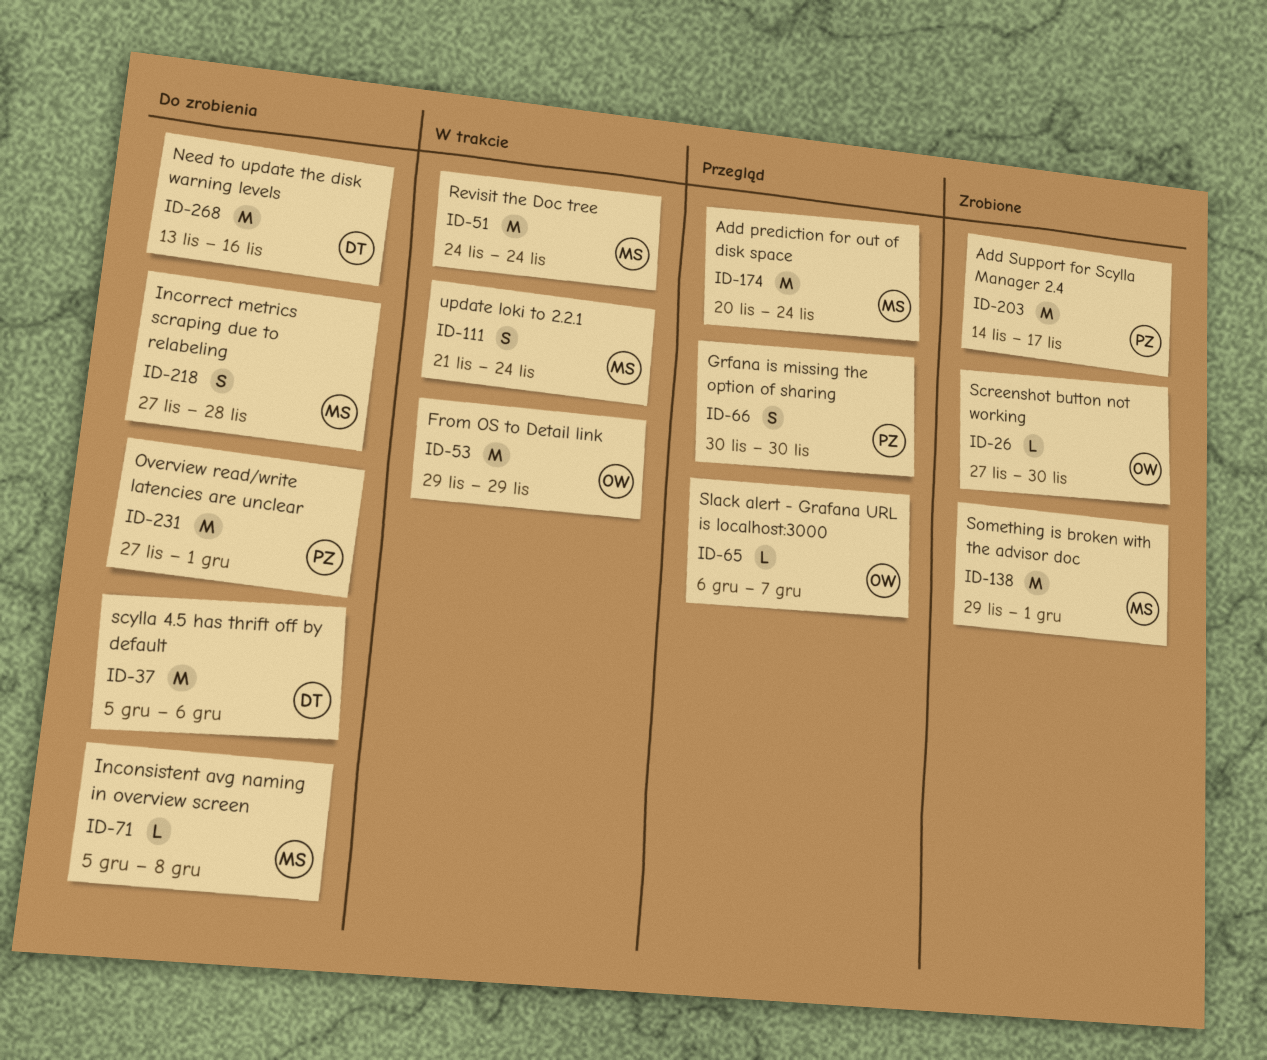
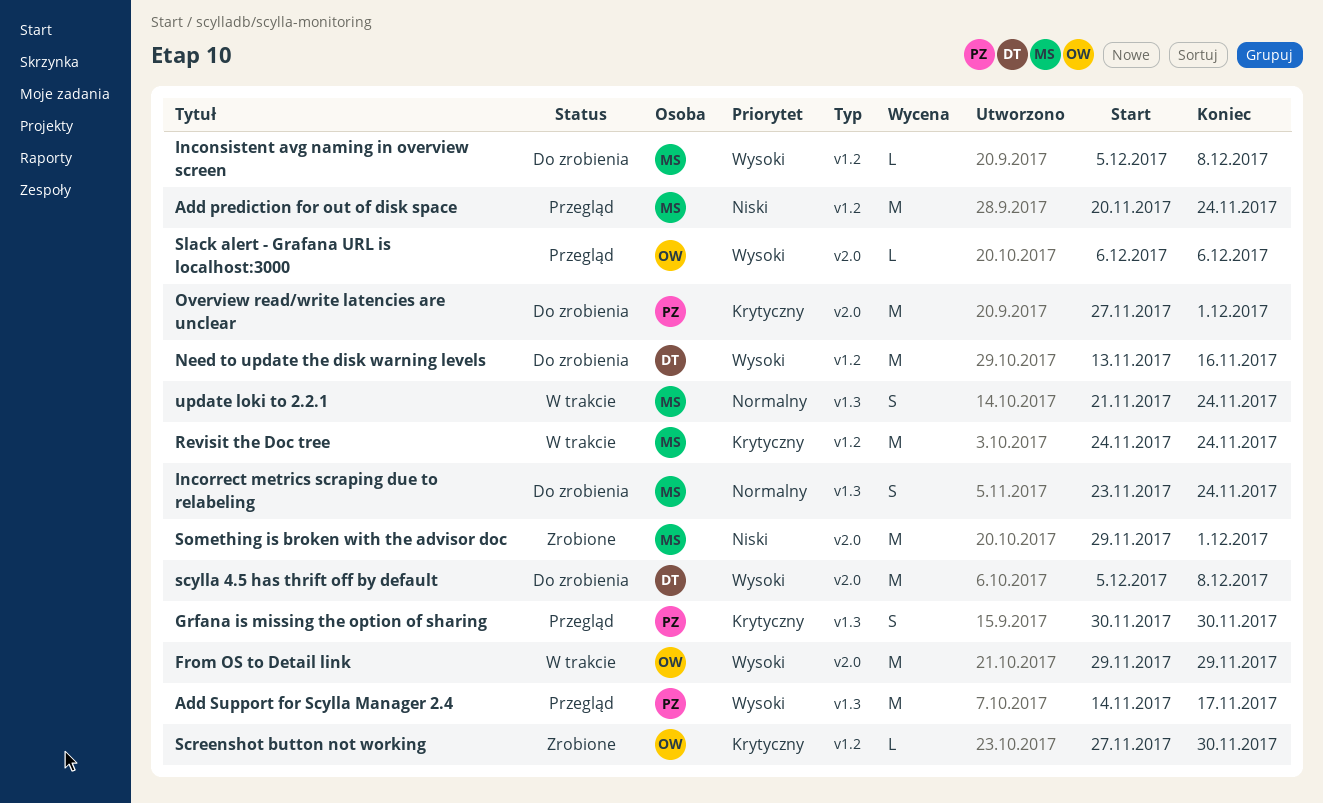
Add Support for Scylla Manager 2.4, status: Zrobione -> Przegląd
Incorrect metrics scraping due to relabeling, start: Nov 27 -> Nov 23
Incorrect metrics scraping due to relabeling, due: Nov 28 -> Nov 24
scylla 4.5 has thrift off by default, due: Dec 6 -> Dec 8
Slack alert - Grafana URL is localhost:3000, due: Dec 7 -> Dec 6

